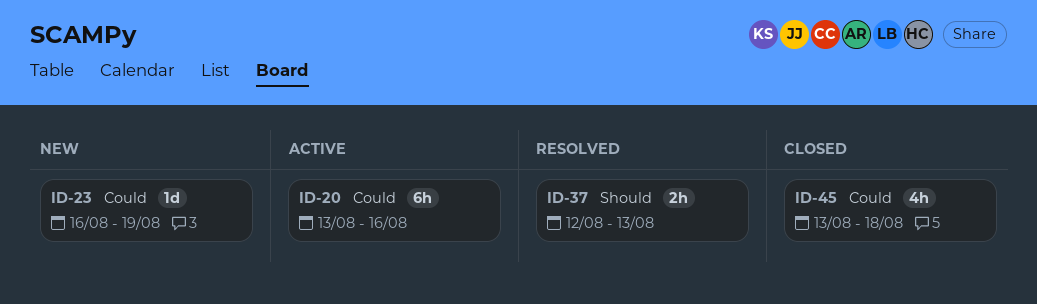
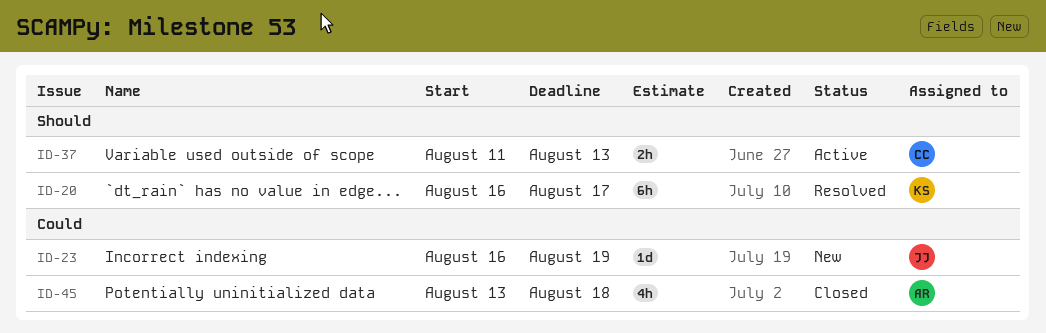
ID-20, status: Active -> Resolved
ID-20, priority: Could -> Should
ID-20, start: Aug 13 -> Aug 16
ID-20, due: Aug 16 -> Aug 17
ID-37, status: Resolved -> Active
ID-37, start: Aug 12 -> Aug 11

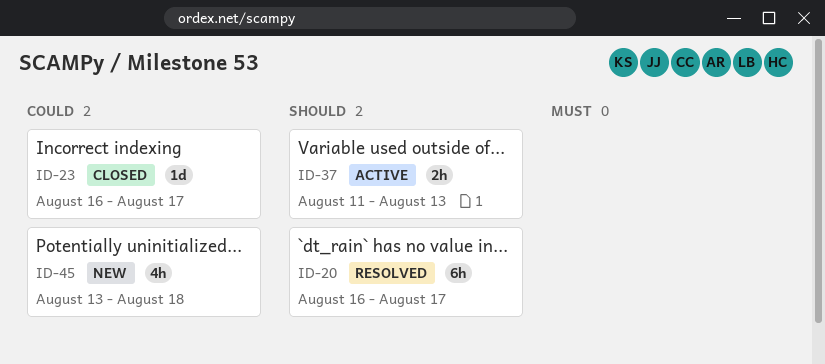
ID-23, status: New -> Closed
ID-23, due: Aug 19 -> Aug 17
ID-45, status: Closed -> New

